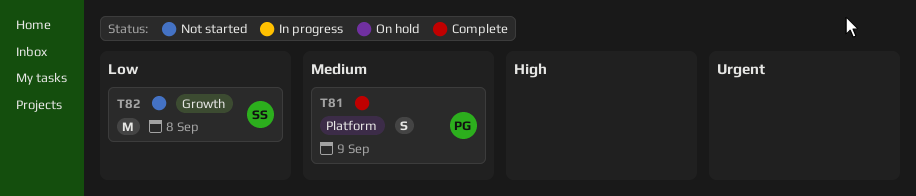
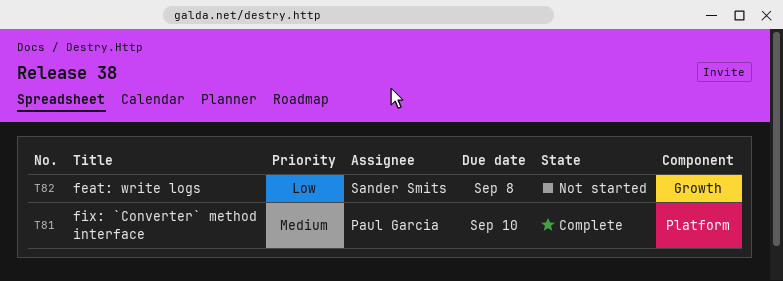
T81, due: Sep 9 -> Sep 10

